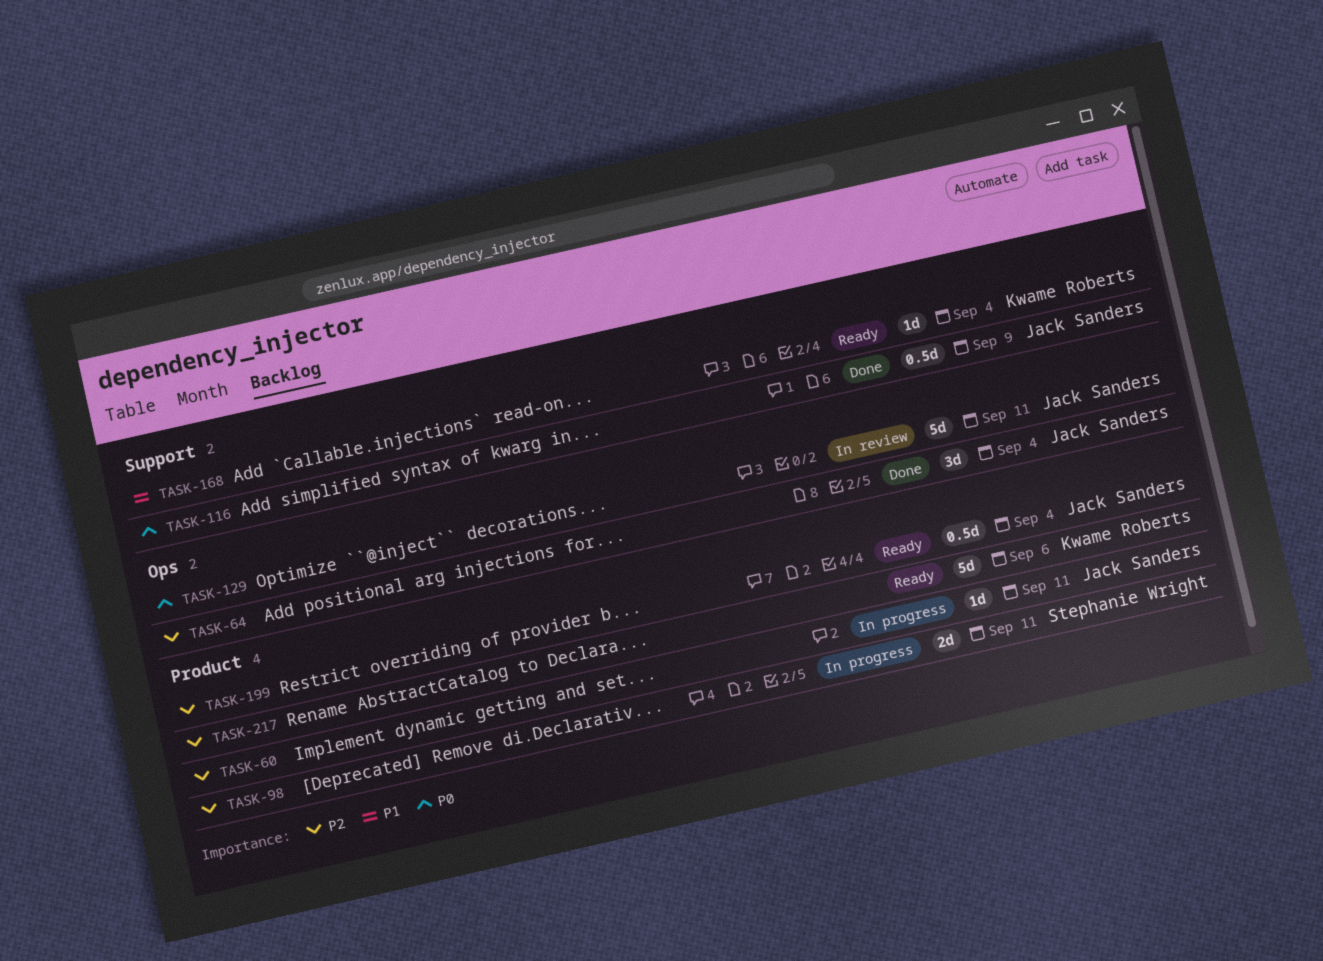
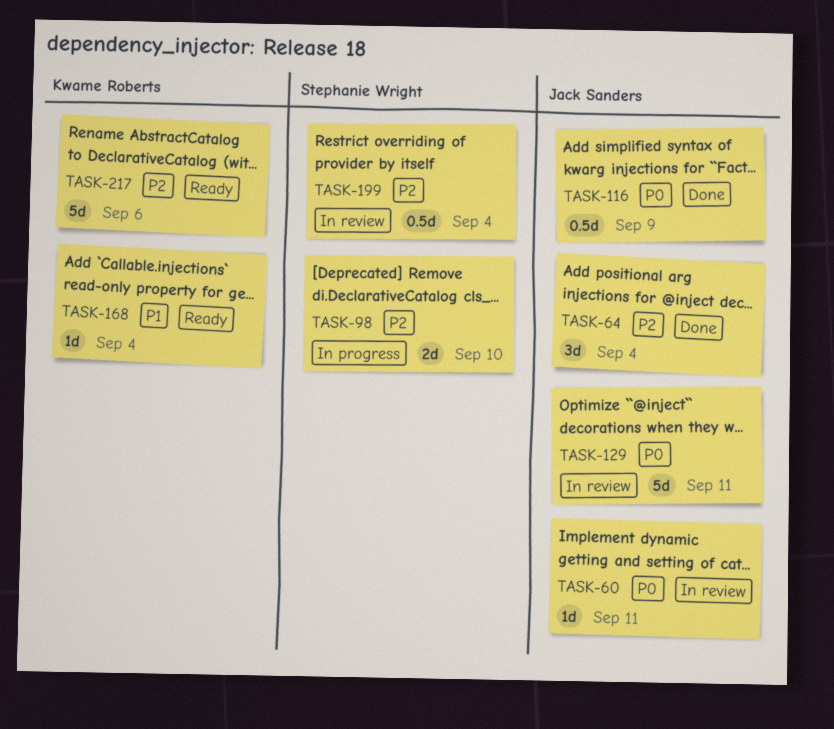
TASK-60, status: In progress -> In review
TASK-60, priority: P2 -> P0
TASK-98, due: Sep 11 -> Sep 10
TASK-199, status: Ready -> In review
TASK-199, owner: Jack Sanders -> Stephanie Wright

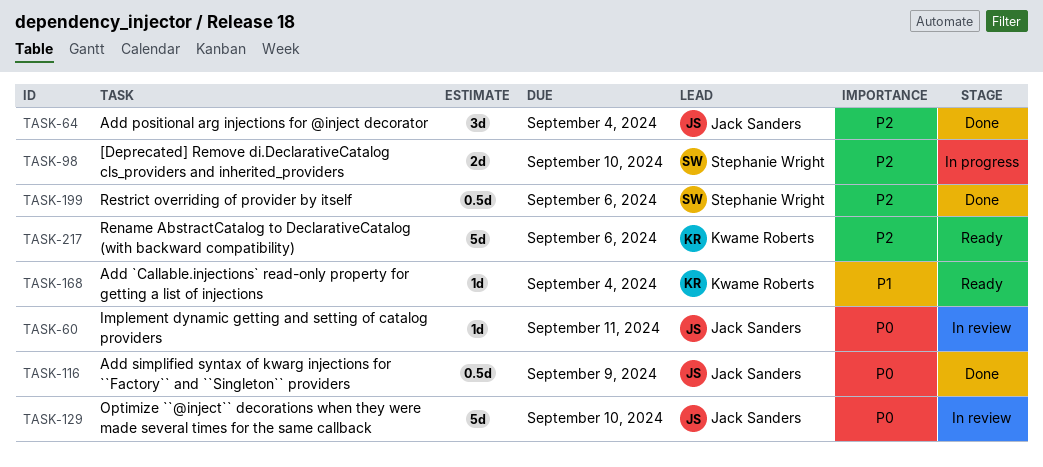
TASK-129, due: Sep 11 -> Sep 10
TASK-199, status: In review -> Done
TASK-199, due: Sep 4 -> Sep 6

